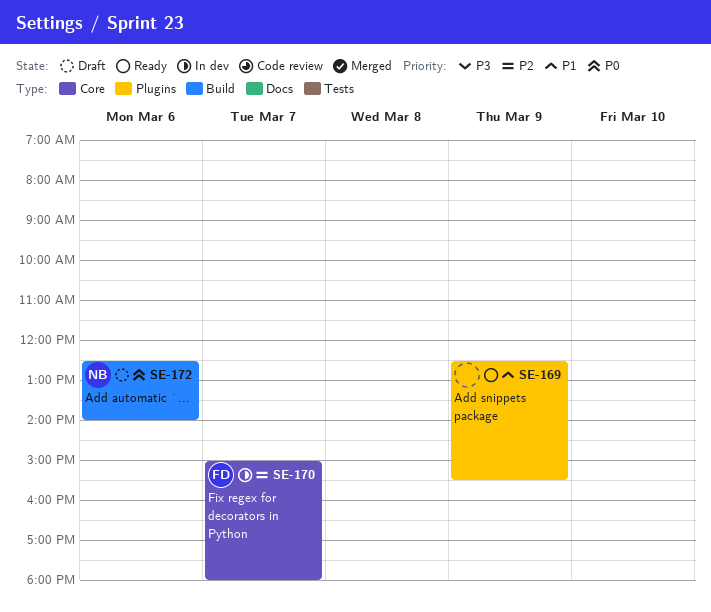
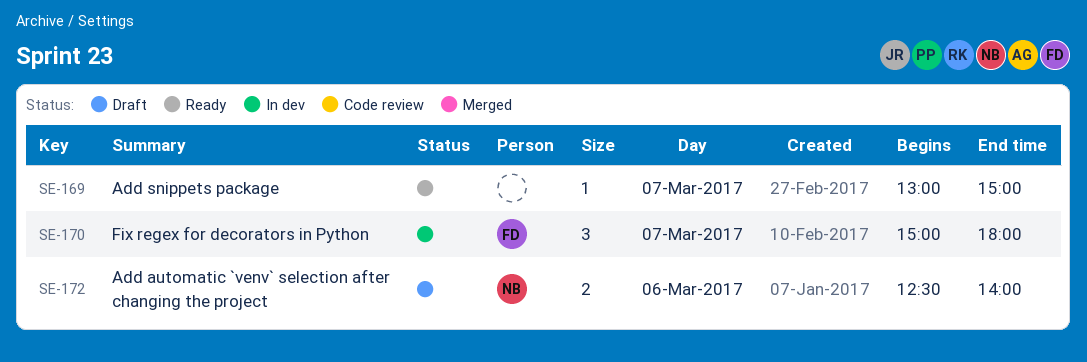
SE-169, day: Mar 9 -> Mar 7
SE-169, begins: 12:30 -> 13:00
SE-169, ends: 15:30 -> 15:00

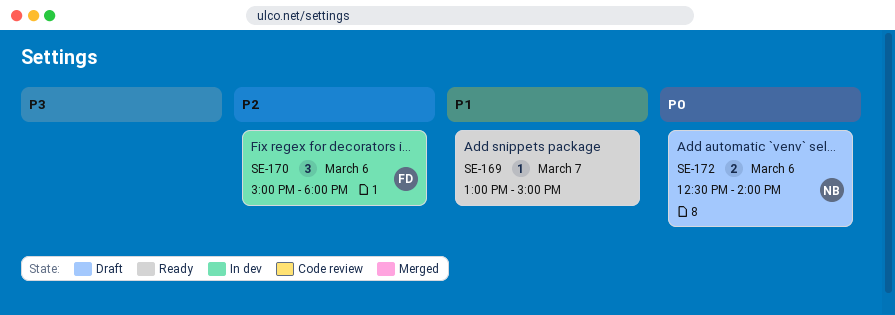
SE-170, day: Mar 7 -> Mar 6

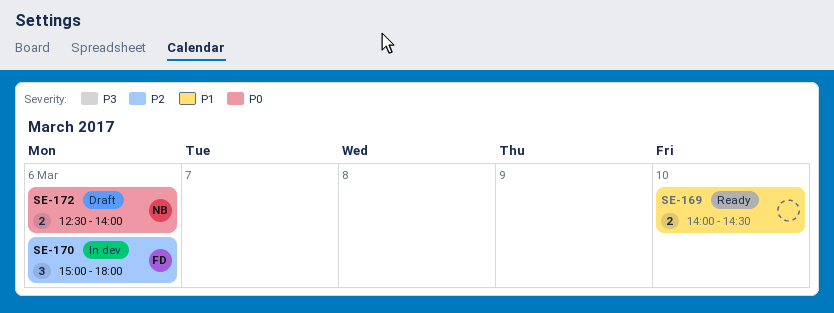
SE-169, estimate: 1 -> 2
SE-169, day: Mar 7 -> Mar 10
SE-169, begins: 13:00 -> 14:00
SE-169, ends: 15:00 -> 14:30

